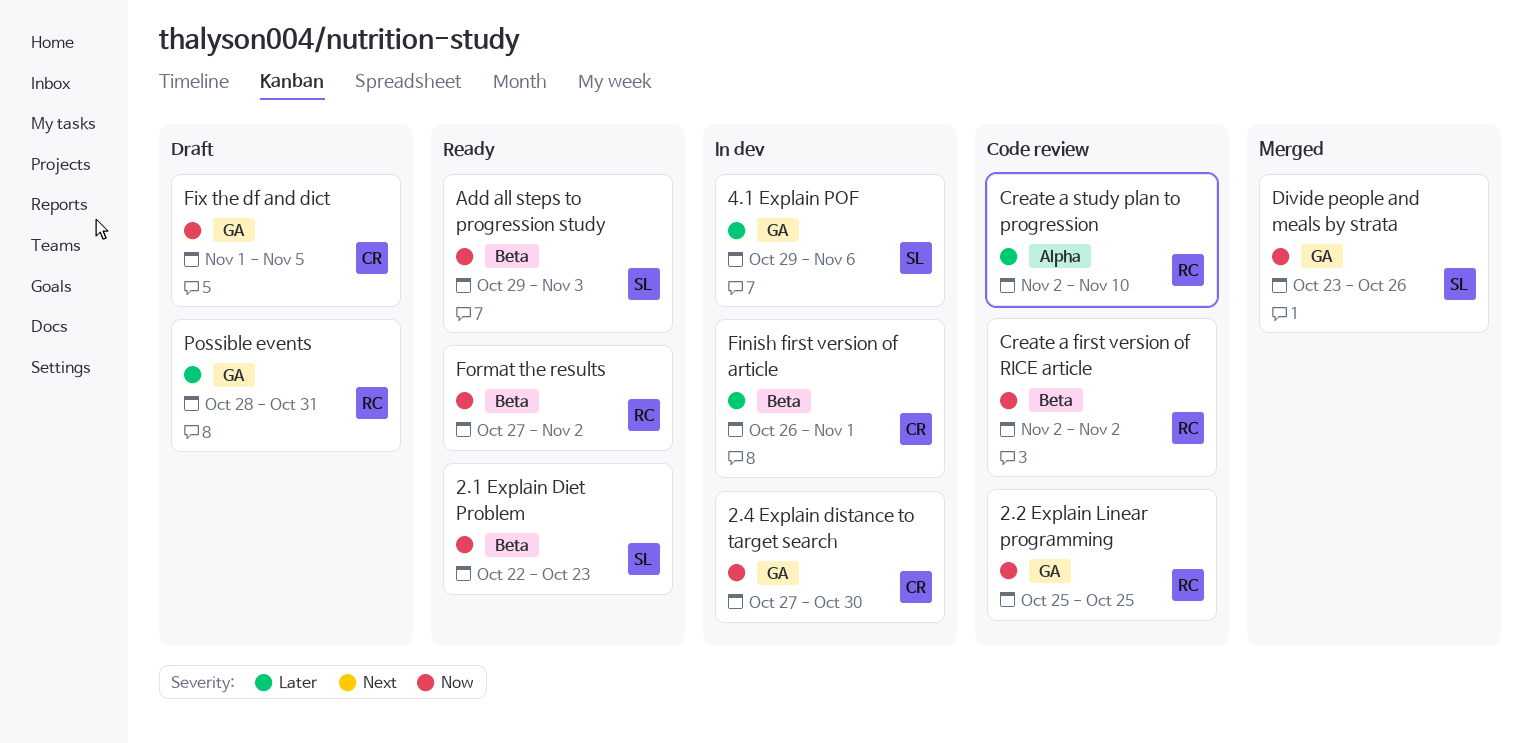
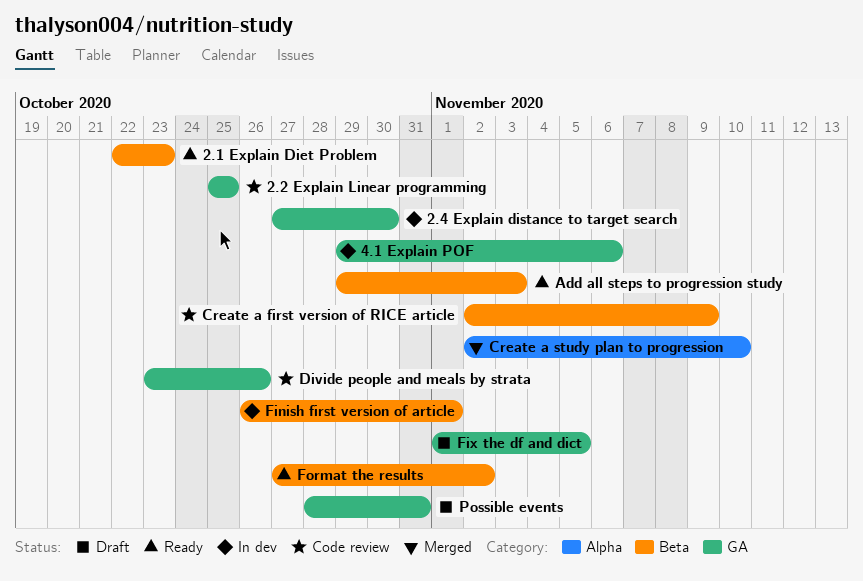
Create a first version of RICE article, due: Nov 2 -> Nov 9
Create a study plan to progression, status: Code review -> Merged
Divide people and meals by strata, status: Merged -> Code review

